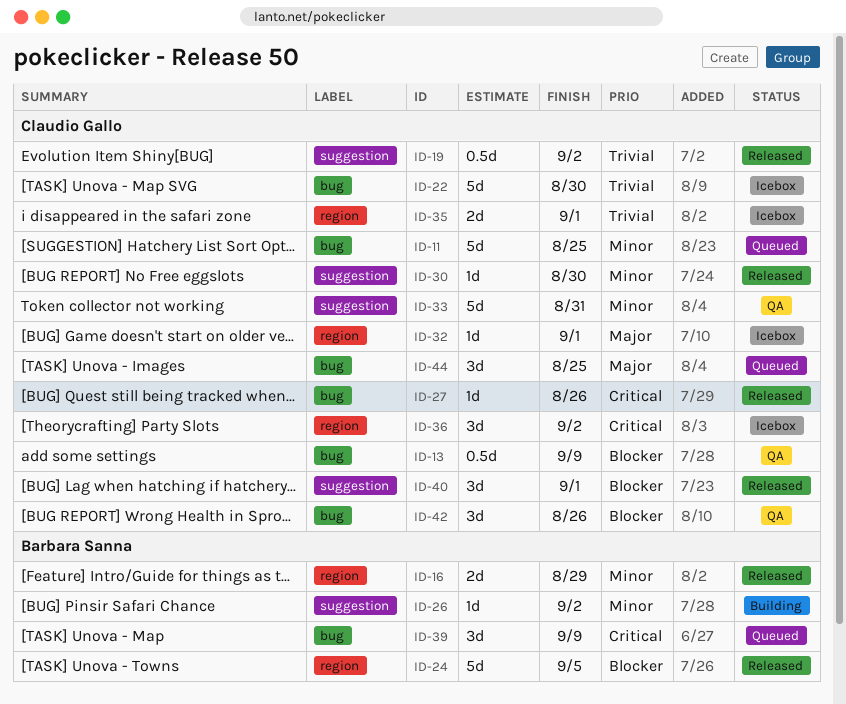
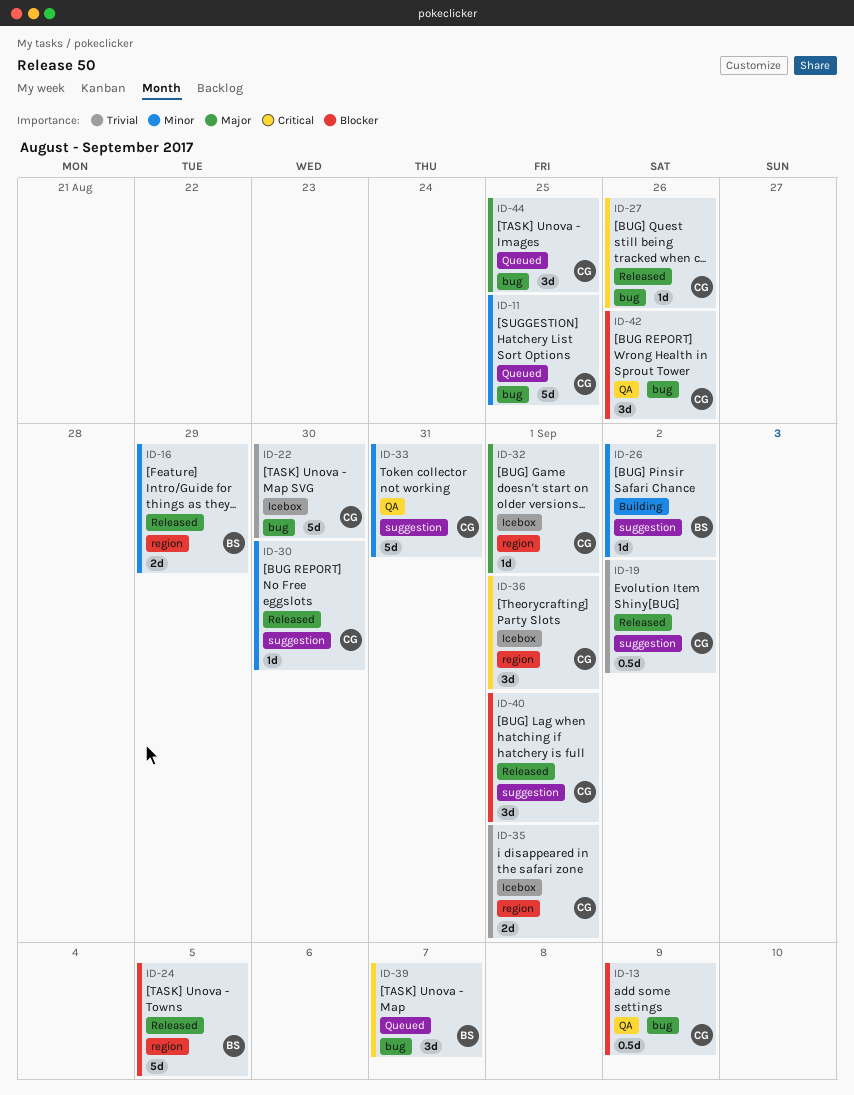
ID-36, due: Sep 2 -> Sep 1
ID-39, due: Sep 9 -> Sep 7

